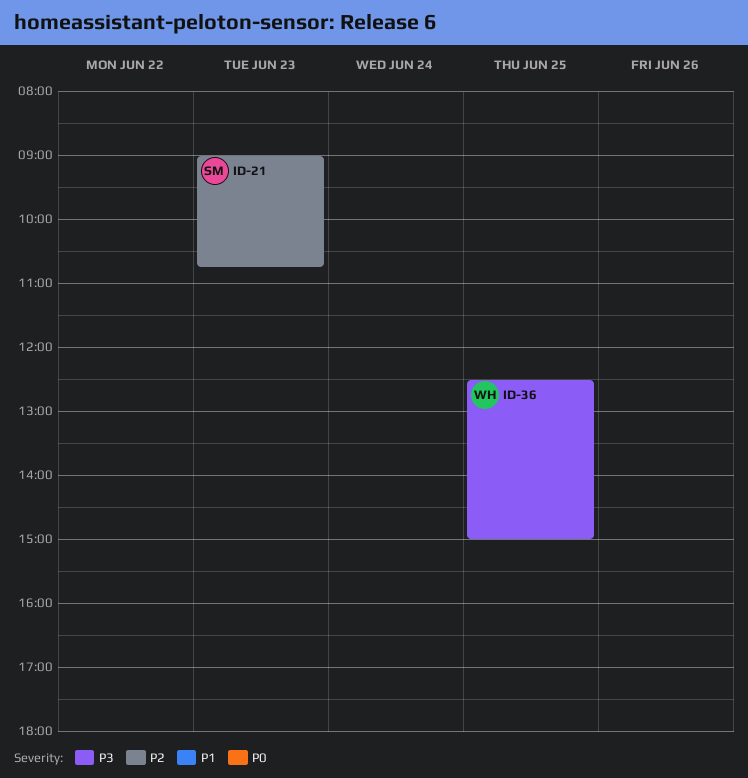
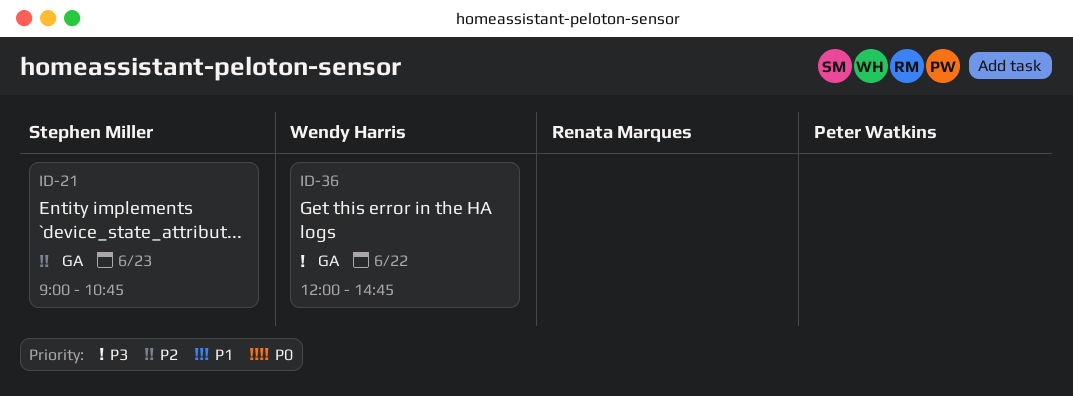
ID-36, day: Jun 25 -> Jun 22
ID-36, begins: 12:30 -> 12:00
ID-36, ends: 15:00 -> 14:45

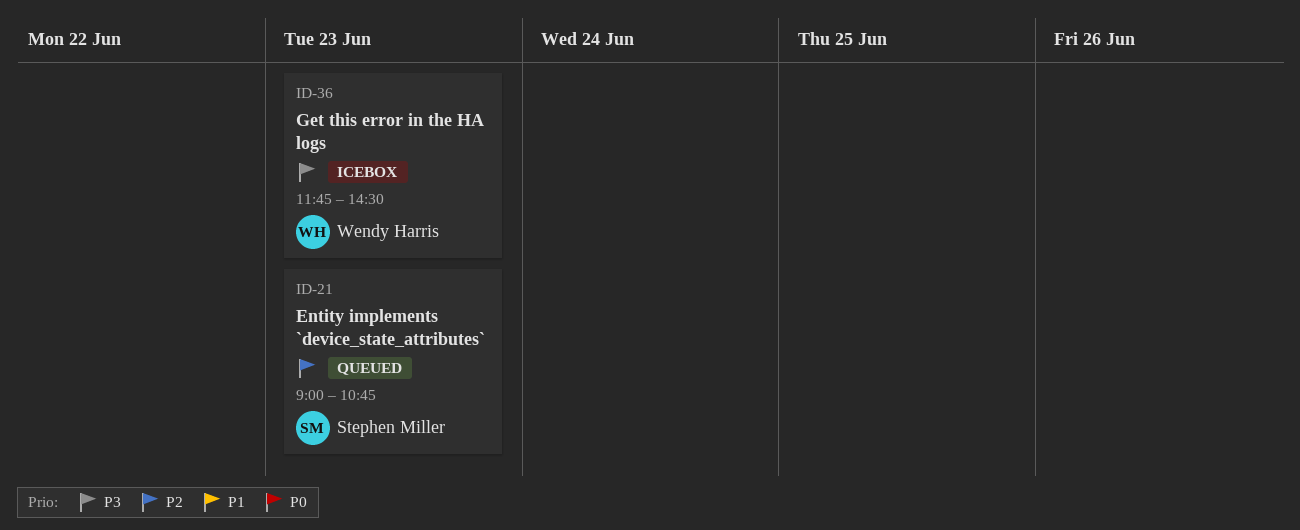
ID-36, day: Jun 22 -> Jun 23
ID-36, begins: 12:00 -> 11:45
ID-36, ends: 14:45 -> 14:30

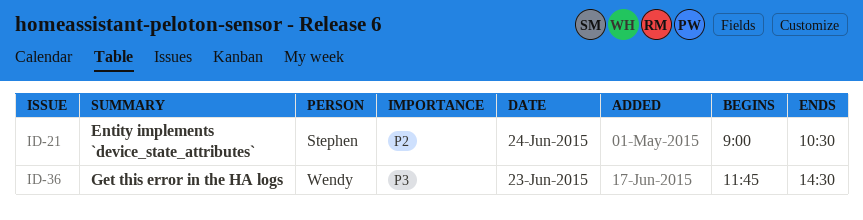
ID-21, day: Jun 23 -> Jun 24
ID-21, ends: 10:45 -> 10:30

